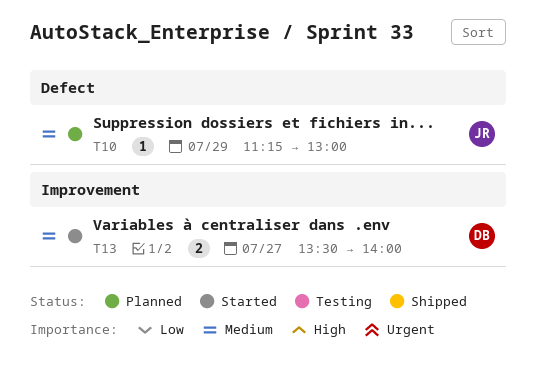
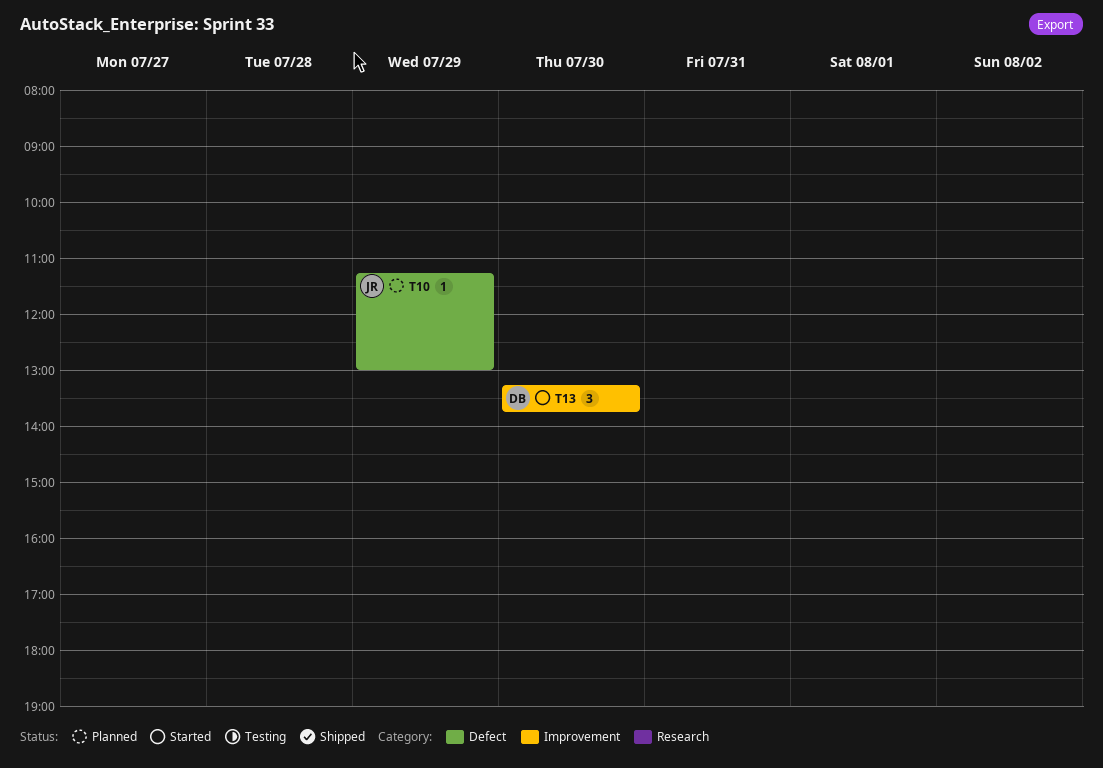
T13, estimate: 2 -> 3
T13, day: Jul 27 -> Jul 30
T13, begins: 13:30 -> 13:15
T13, ends: 14:00 -> 13:45

